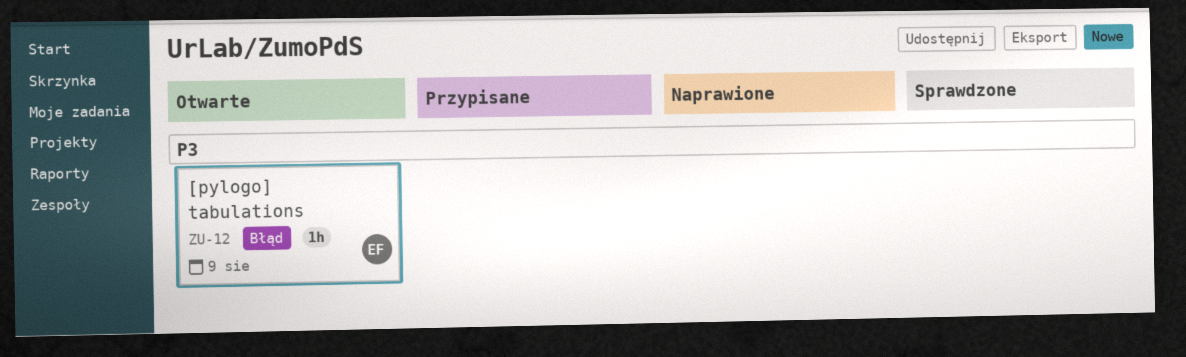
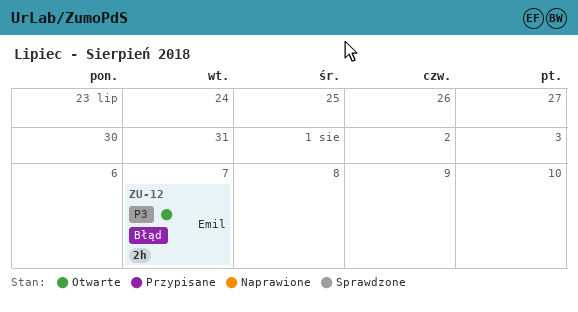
ZU-12, estimate: 1h -> 2h
ZU-12, due: Aug 9 -> Aug 7

